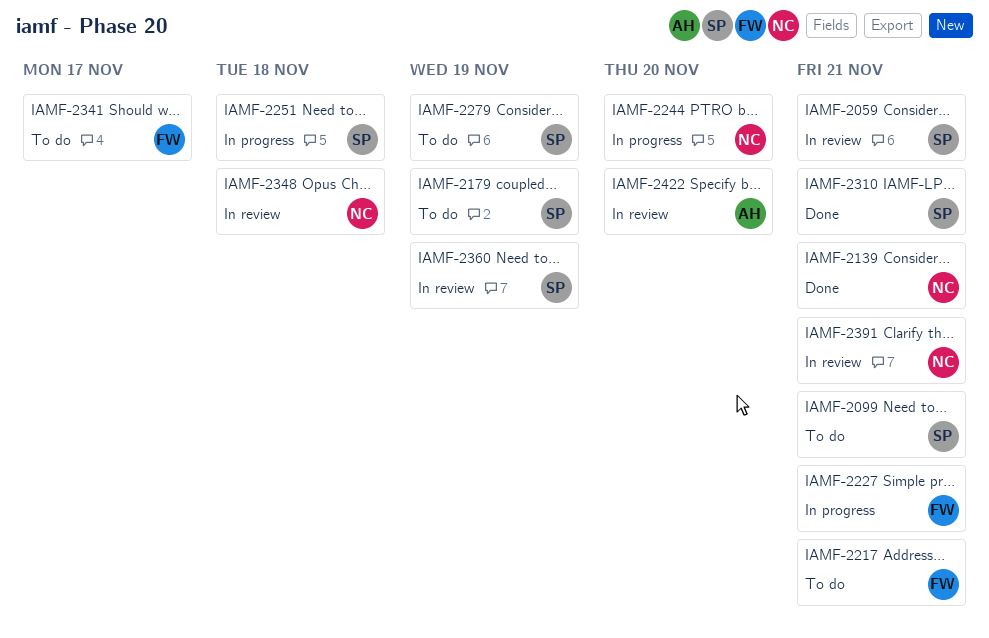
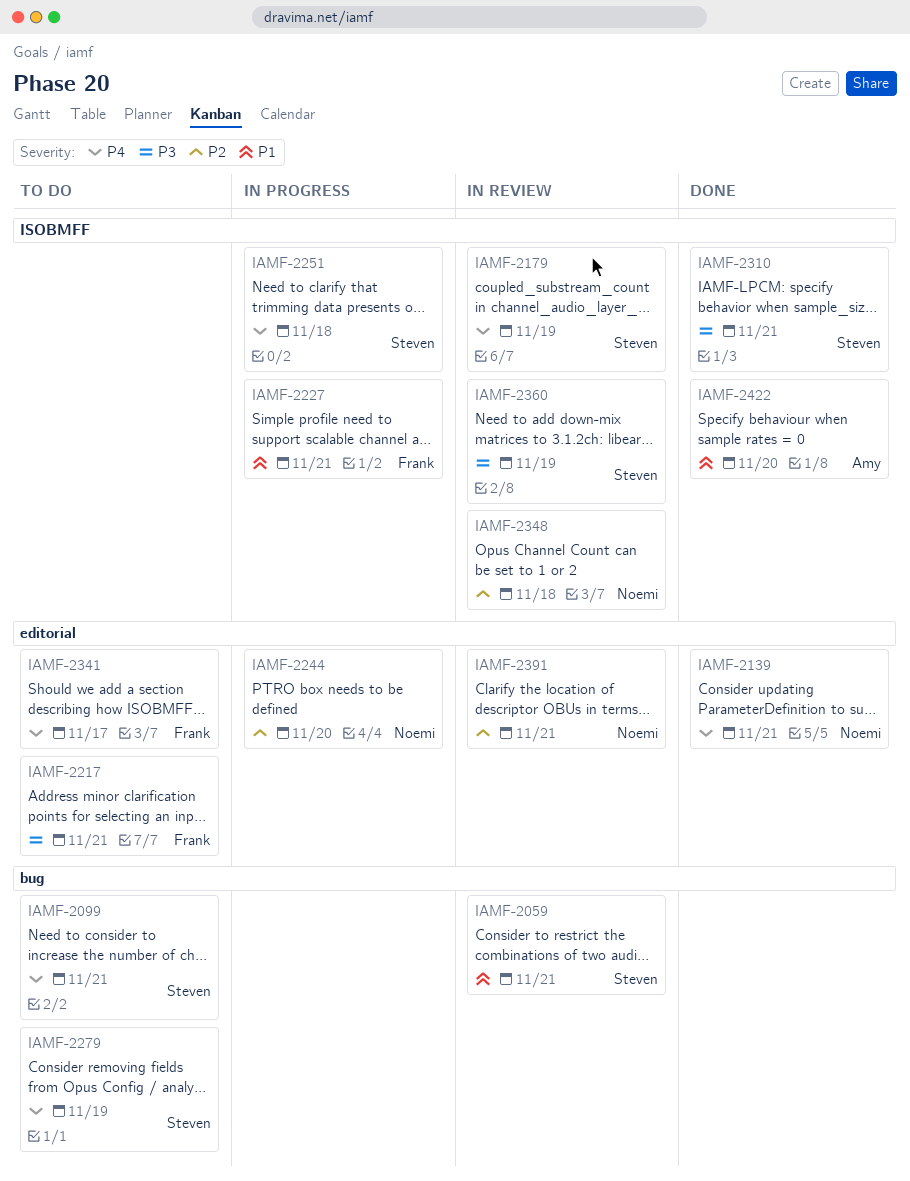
IAMF-2179, status: To do -> In review
IAMF-2422, status: In review -> Done

